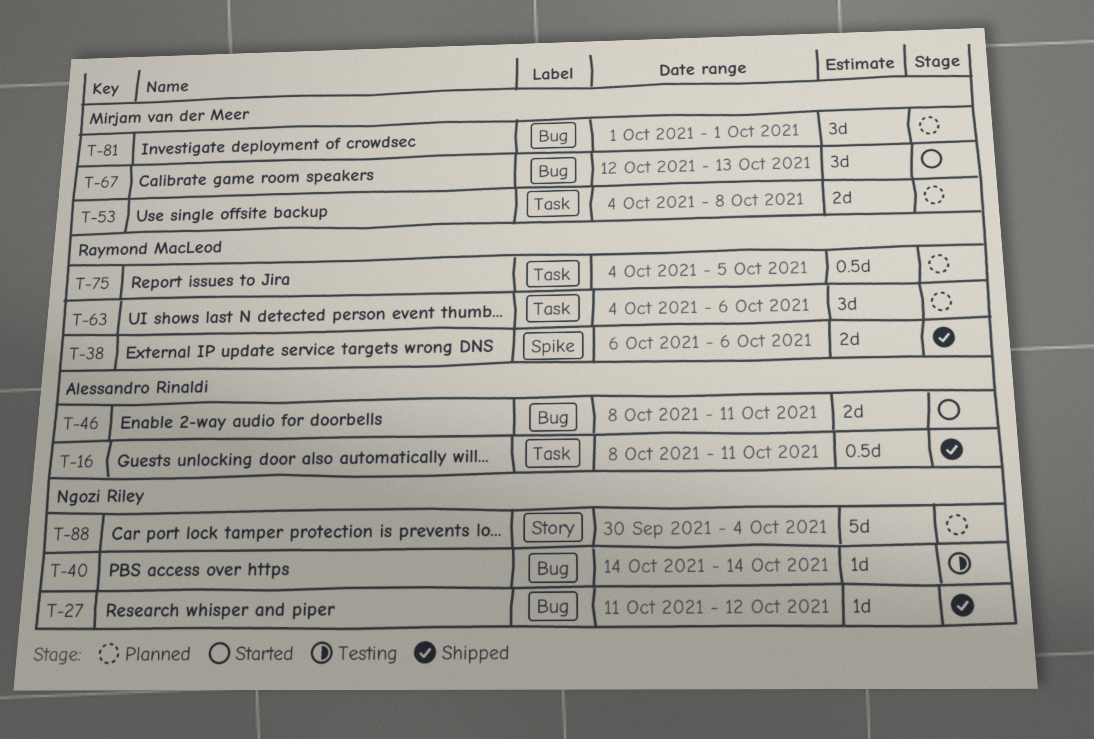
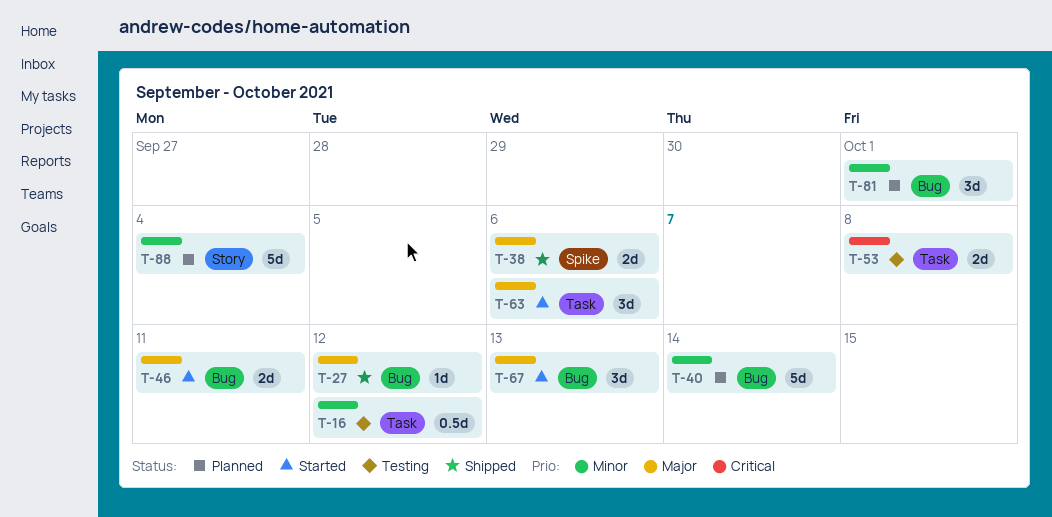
T-16, status: Shipped -> Testing
T-16, due: Oct 11 -> Oct 12
T-40, status: Testing -> Planned
T-40, estimate: 1d -> 5d
T-53, status: Planned -> Testing
T-63, status: Planned -> Started
T-75: present -> none

